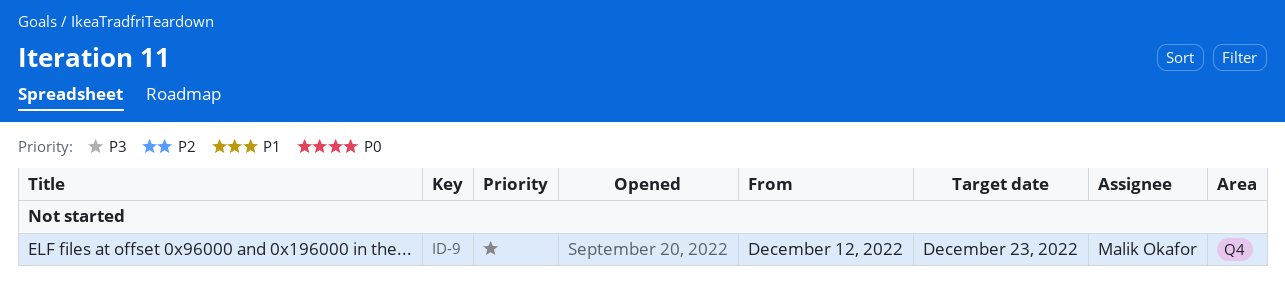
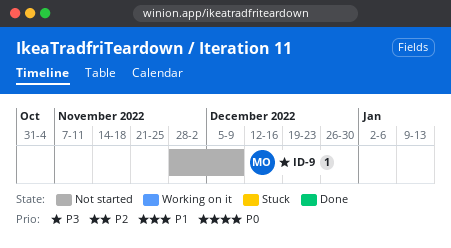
ID-9, start: Dec 12 -> Nov 28
ID-9, due: Dec 23 -> Dec 9

